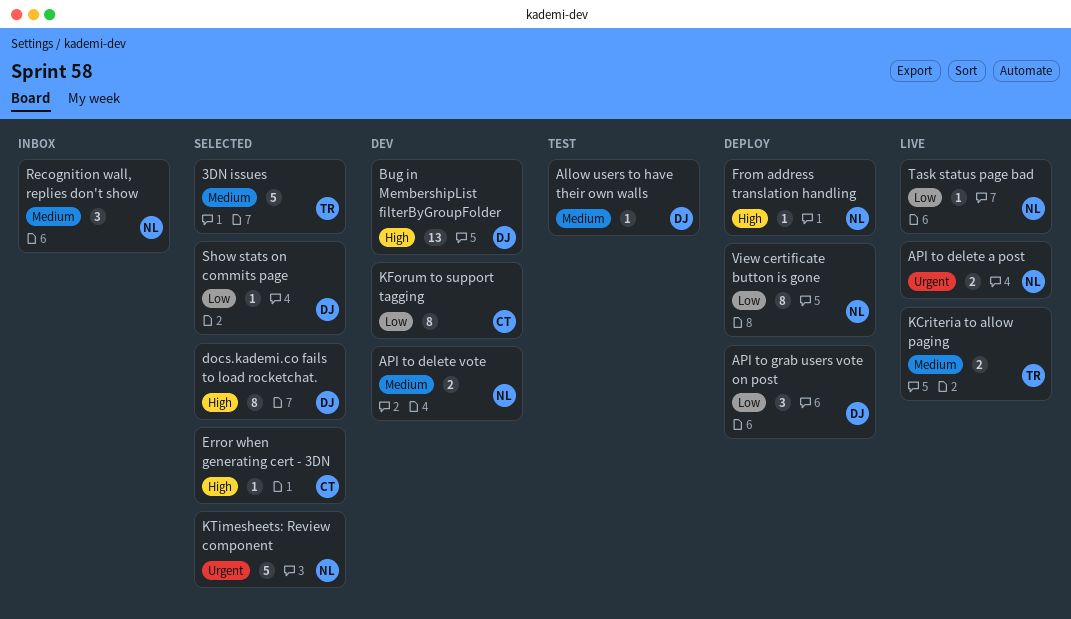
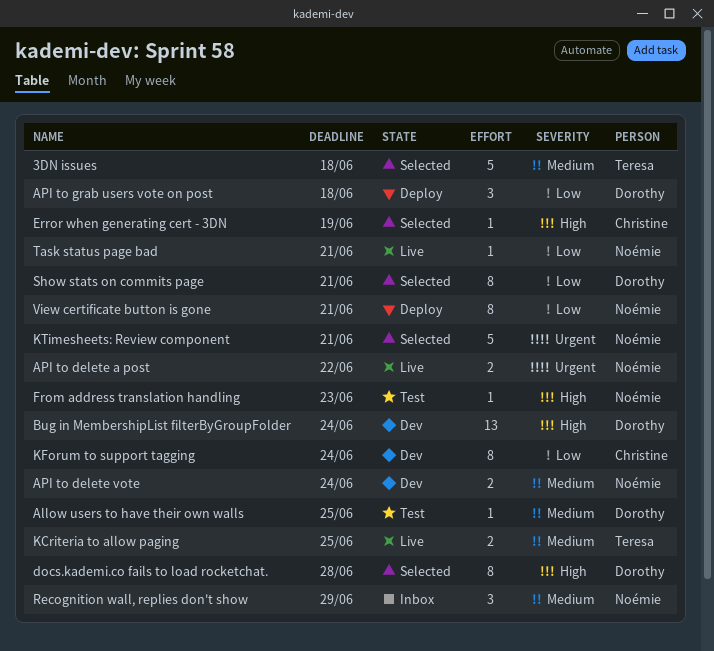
From address translation handling, status: Deploy -> Test
Show stats on commits page, estimate: 1 -> 8

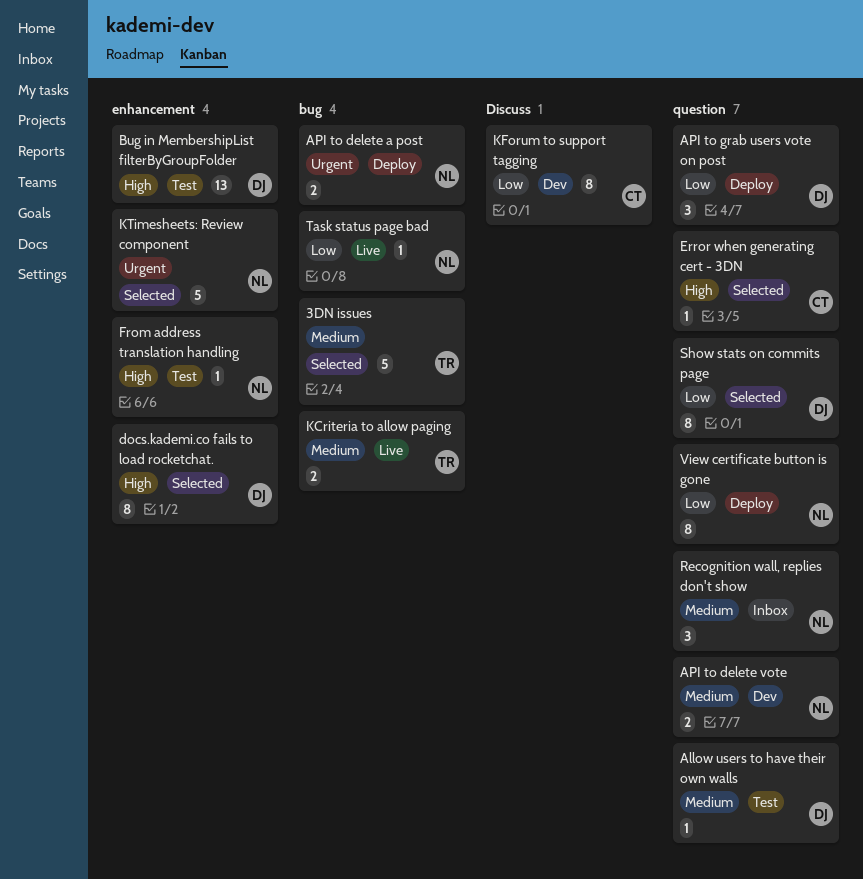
API to delete a post, status: Live -> Deploy
Bug in MembershipList filterByGroupFolder, status: Dev -> Test

